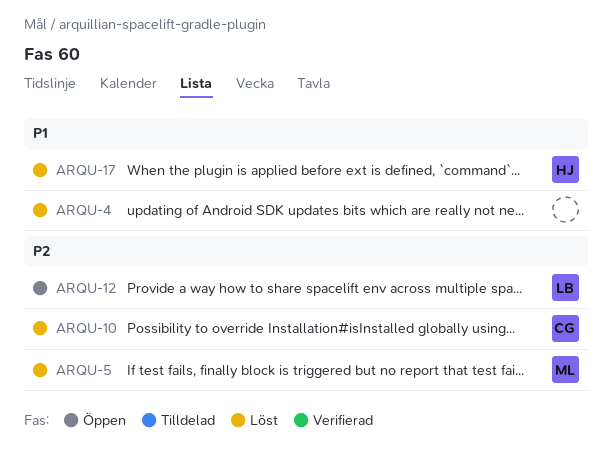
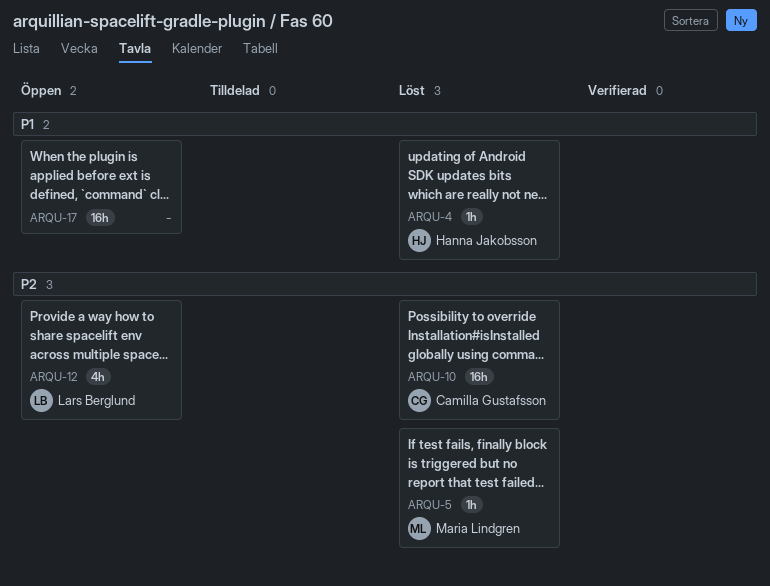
ARQU-4, owner: none -> Hanna Jakobsson
ARQU-17, status: Löst -> Öppen
ARQU-17, owner: Hanna Jakobsson -> none

